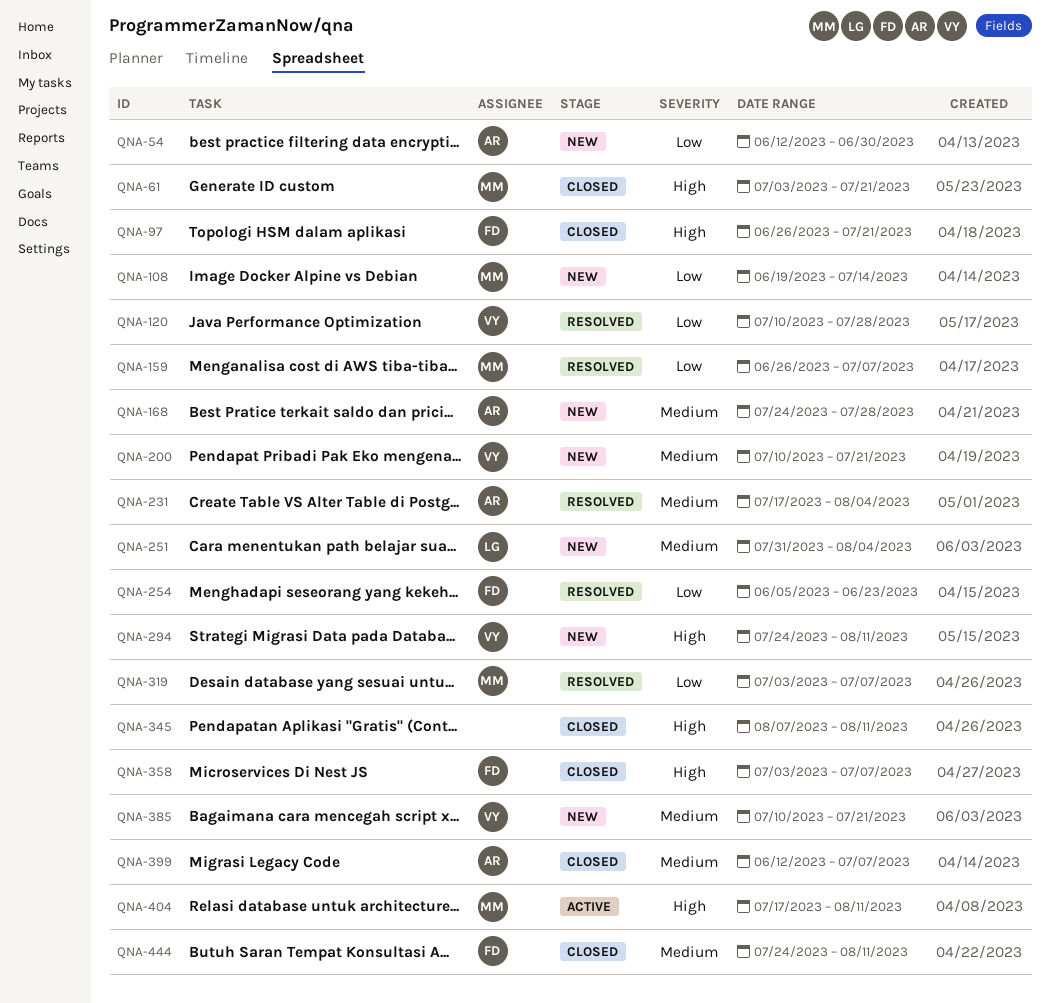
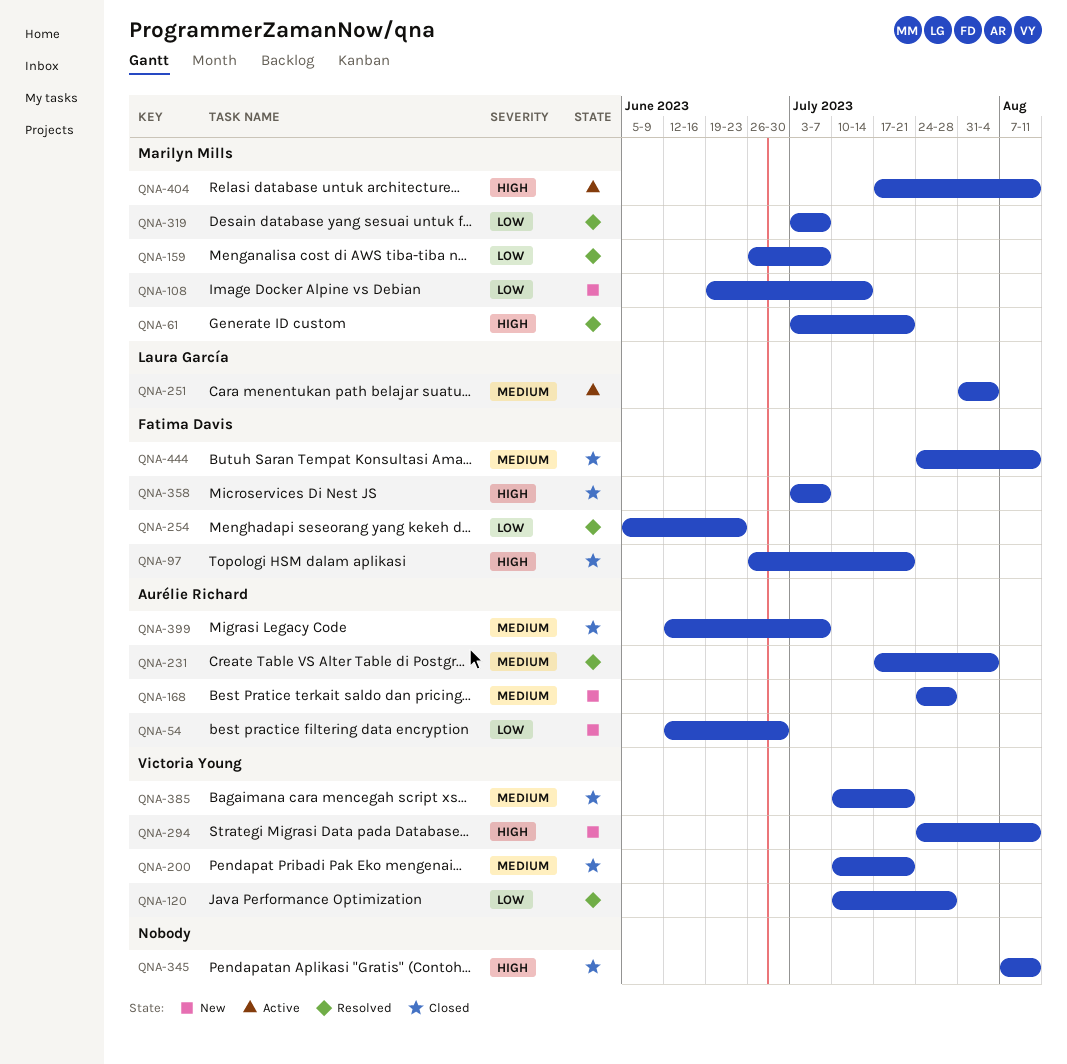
QNA-61, status: Closed -> Resolved
QNA-200, status: New -> Closed
QNA-251, status: New -> Active
QNA-385, status: New -> Closed

